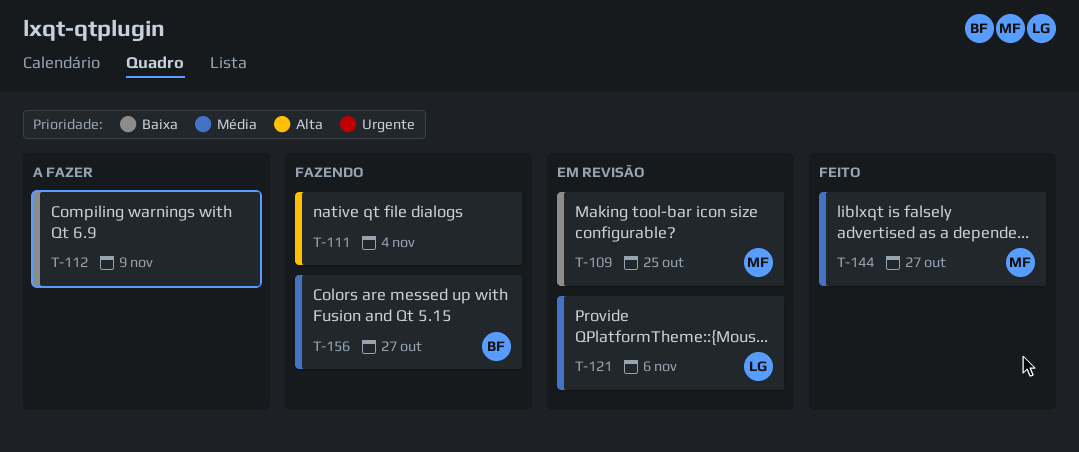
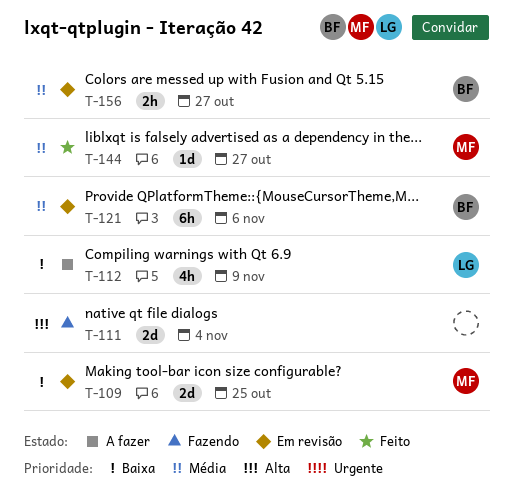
T-112, owner: none -> LG
T-121, owner: LG -> BF
T-156, status: Fazendo -> Em revisão

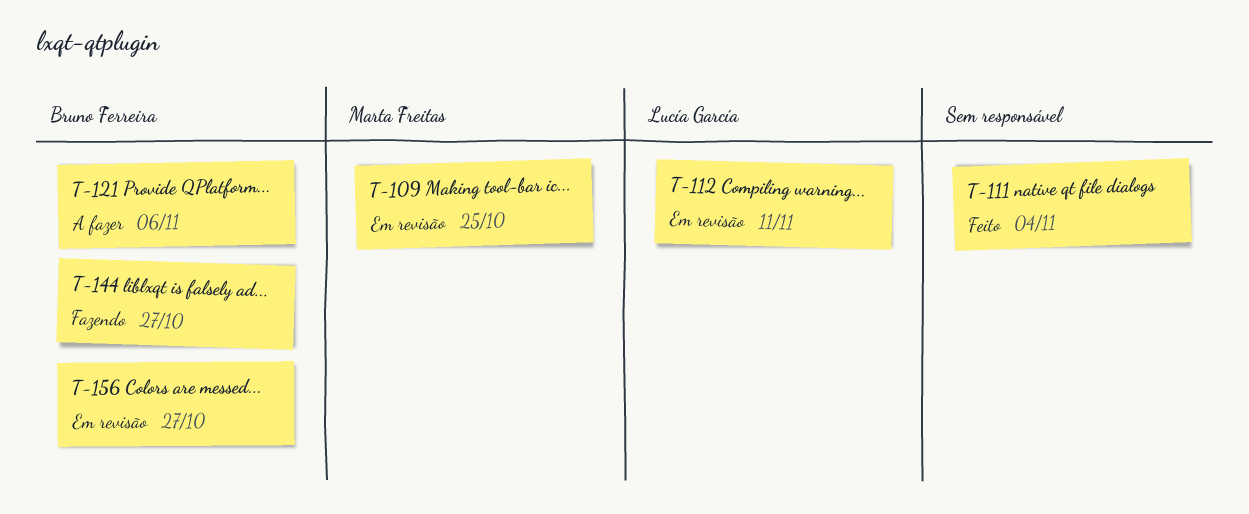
T-111, status: Fazendo -> Feito
T-112, status: A fazer -> Em revisão
T-112, due: Nov 9 -> Nov 11
T-121, status: Em revisão -> A fazer
T-144, status: Feito -> Fazendo
T-144, owner: Marta Freitas -> Bruno Ferreira

